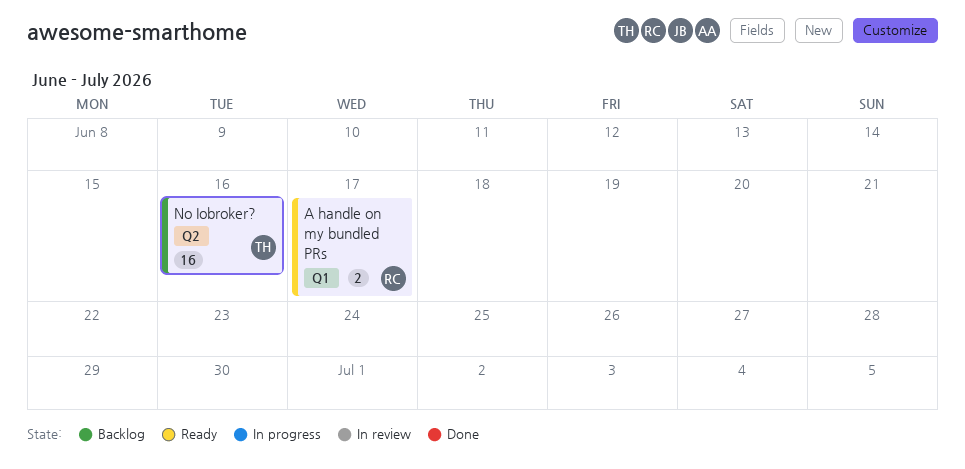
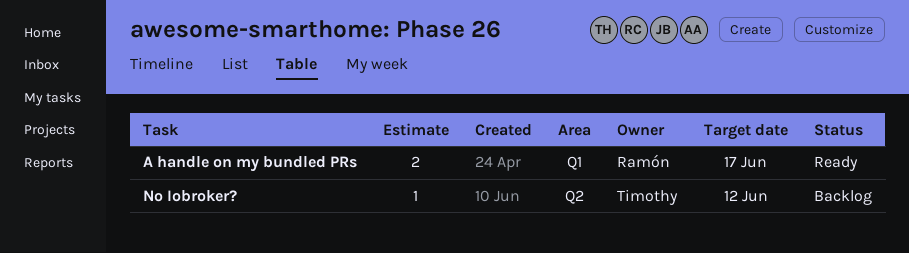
No Iobroker?, estimate: 16 -> 1
No Iobroker?, due: Jun 16 -> Jun 12

